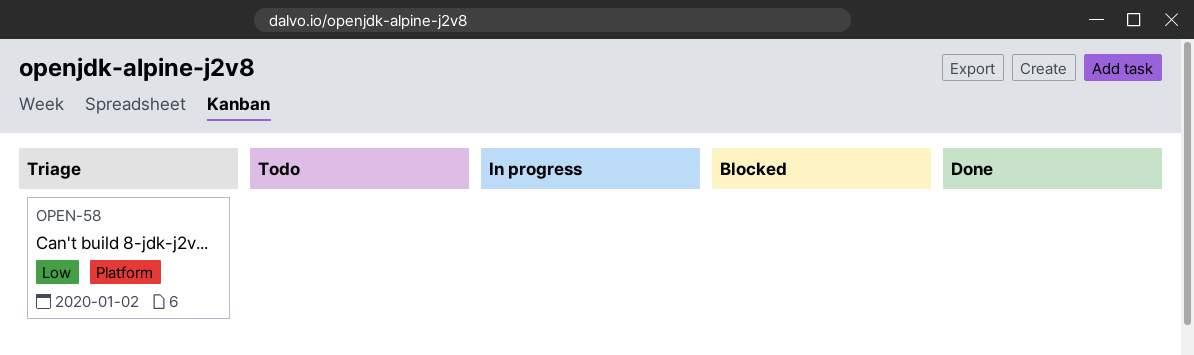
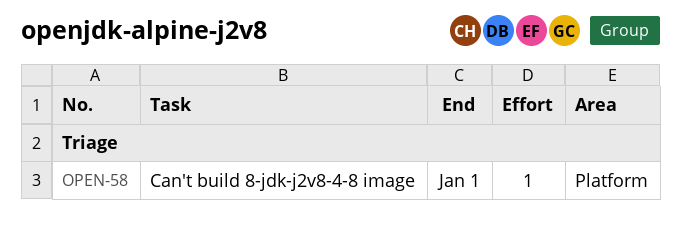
OPEN-58, due: Jan 2 -> Jan 1

